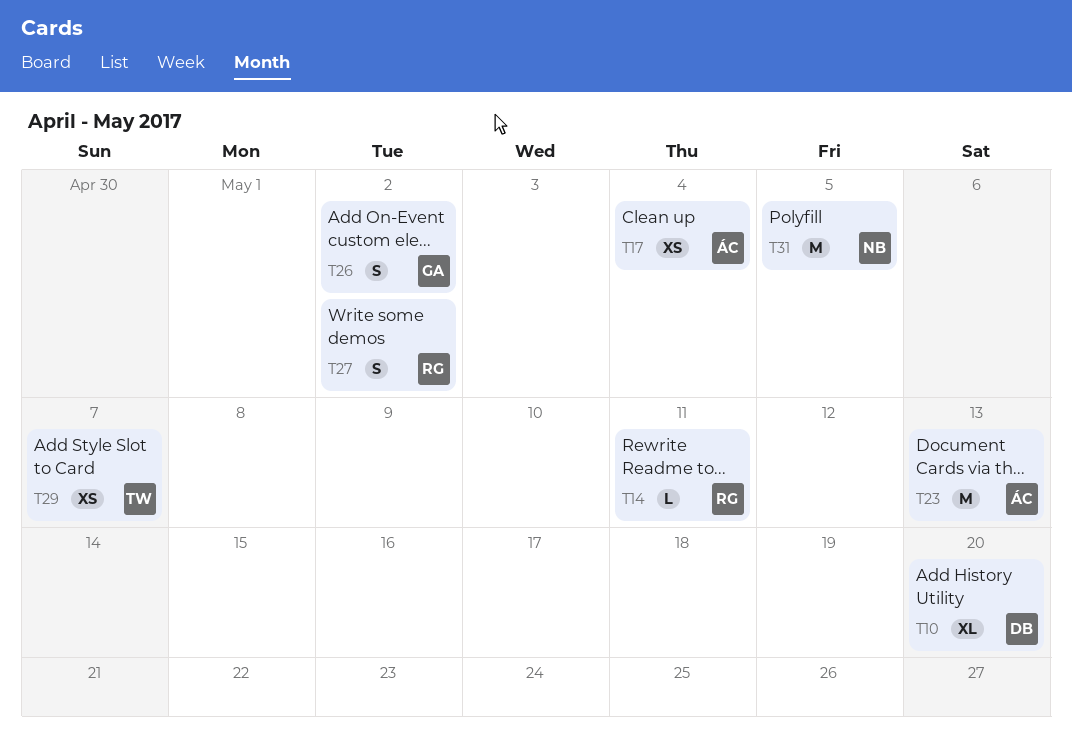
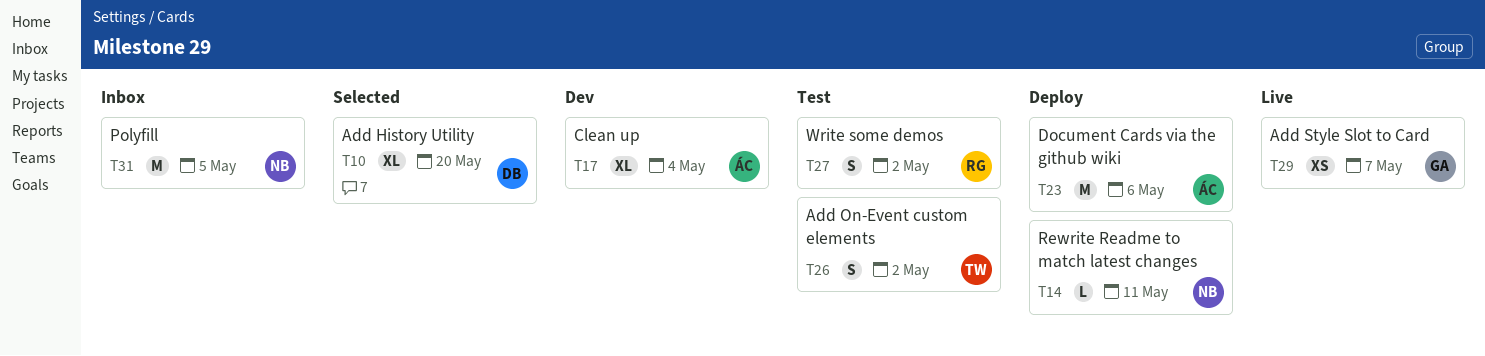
T14, owner: RG -> NB
T17, estimate: XS -> XL
T23, due: May 13 -> May 6
T26, owner: GA -> TW
T29, owner: TW -> GA

